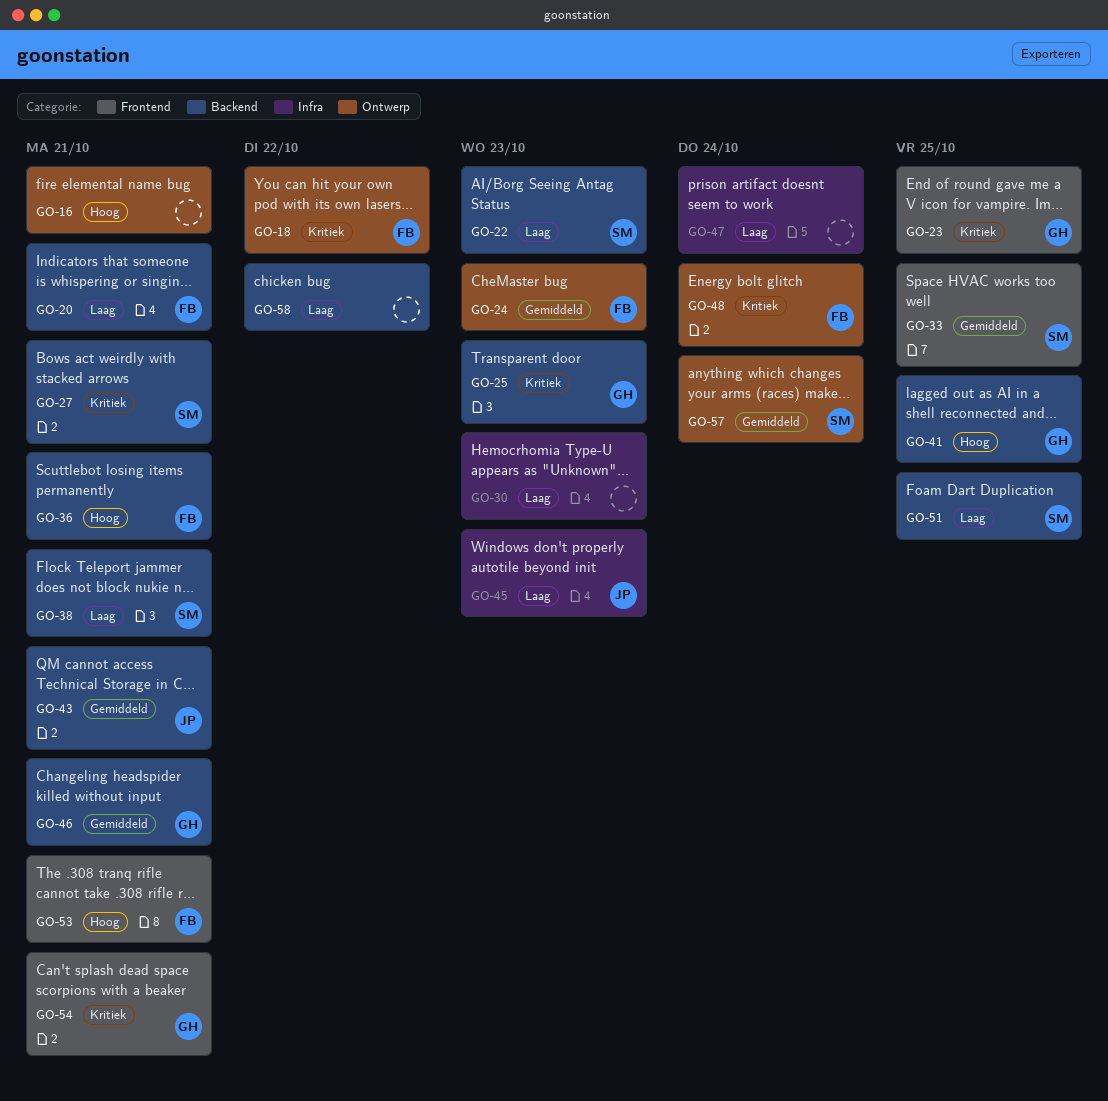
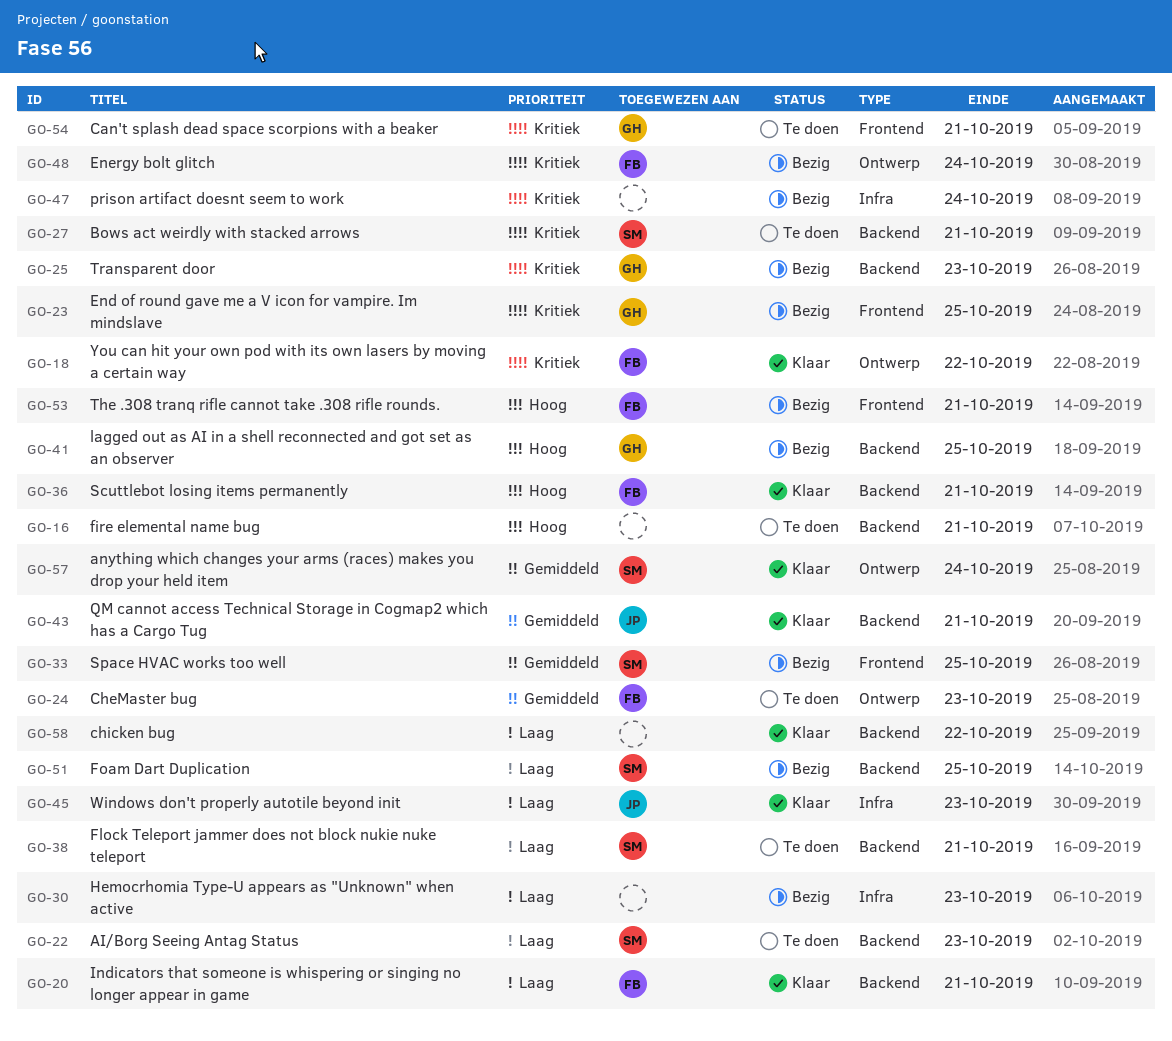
GO-16, label: Ontwerp -> Backend
GO-46: present -> none
GO-47, priority: Laag -> Kritiek

